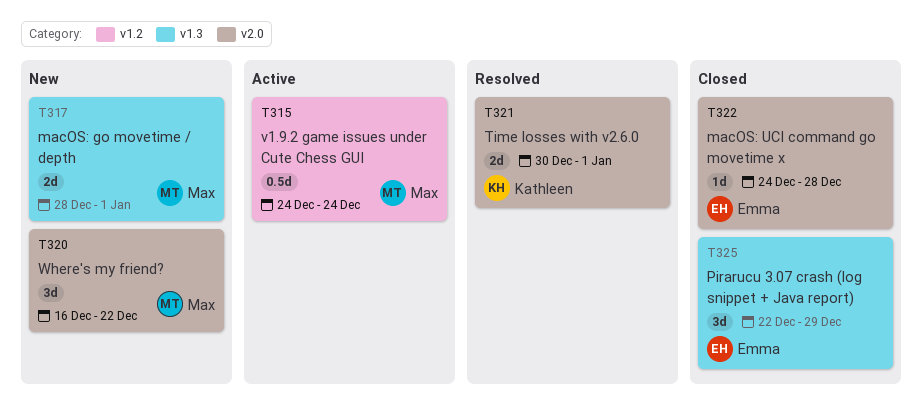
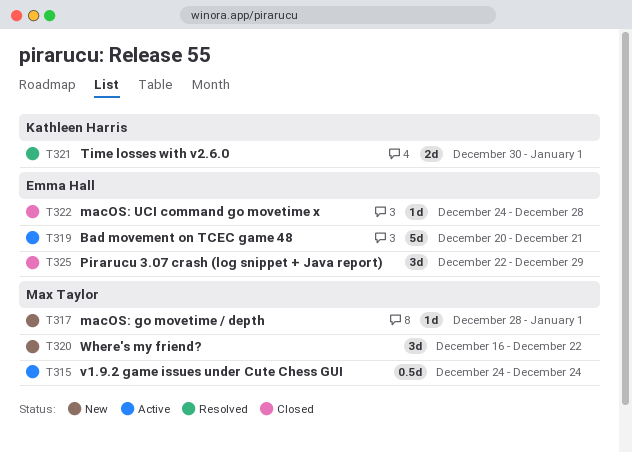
T317, estimate: 2d -> 1d
T319: none -> present

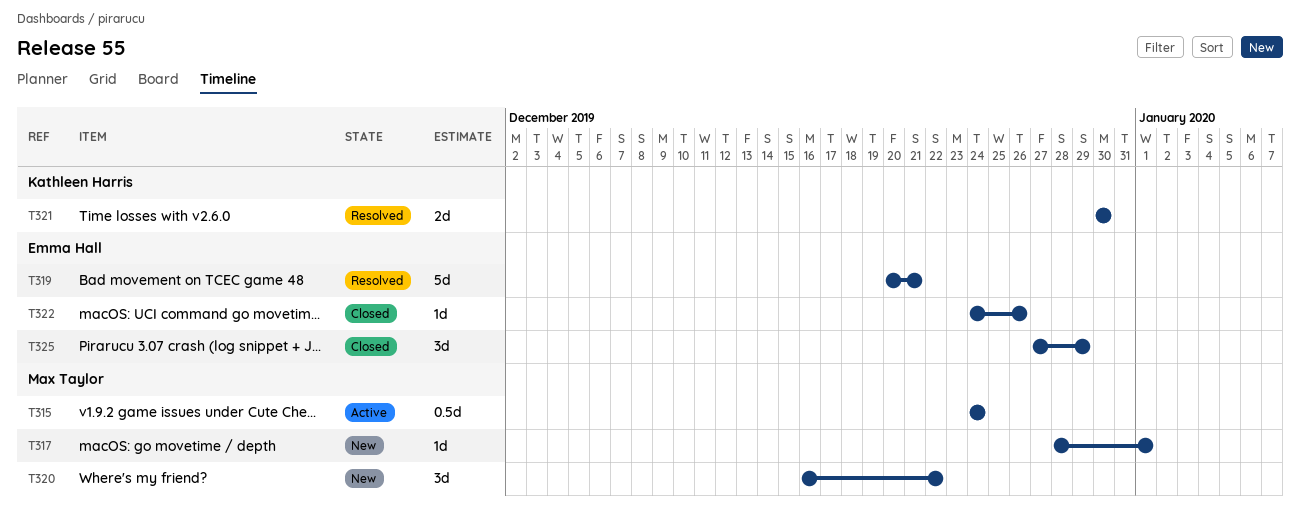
T319, status: Active -> Resolved
T321, due: Jan 1 -> Dec 30
T322, due: Dec 28 -> Dec 26
T325, start: Dec 22 -> Dec 27

